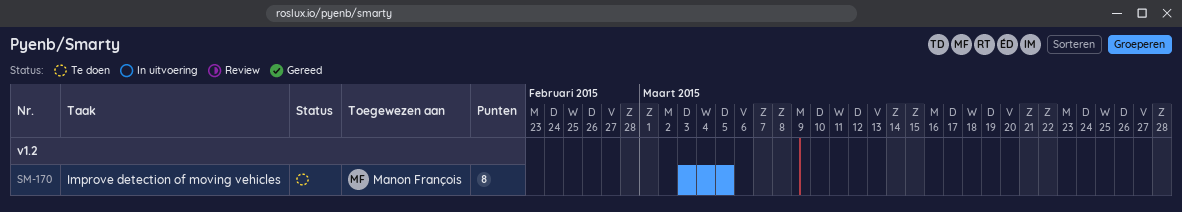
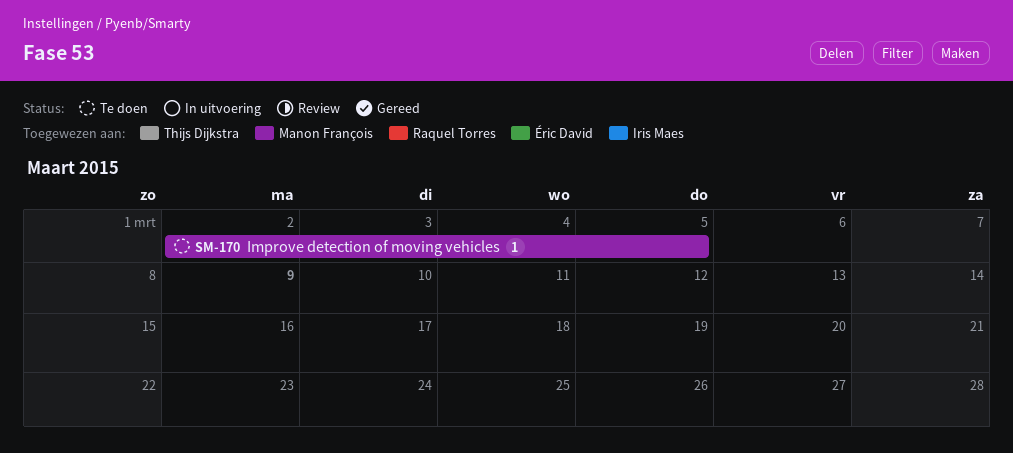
SM-170, estimate: 8 -> 1
SM-170, start: Mar 3 -> Mar 2

